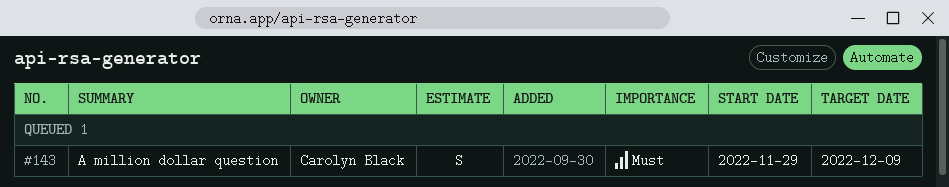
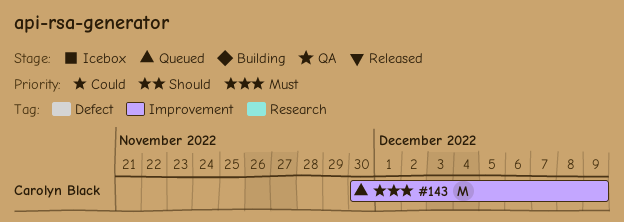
#143, estimate: S -> M
#143, start: Nov 29 -> Nov 30

